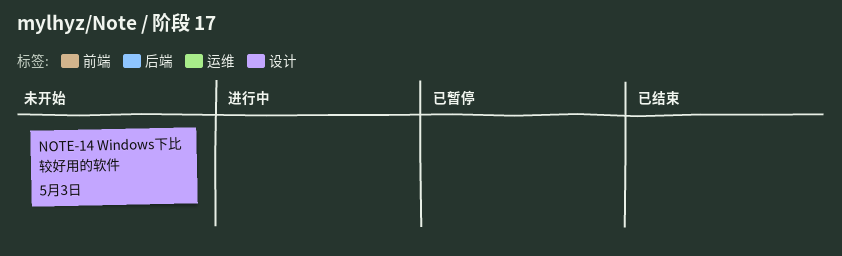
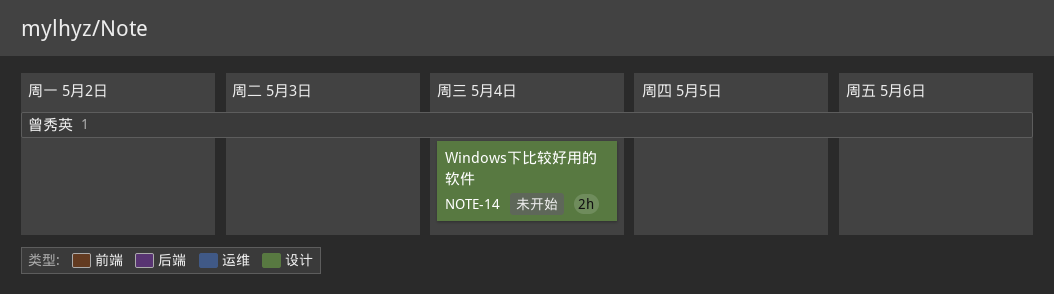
NOTE-14, due: May 3 -> May 4

